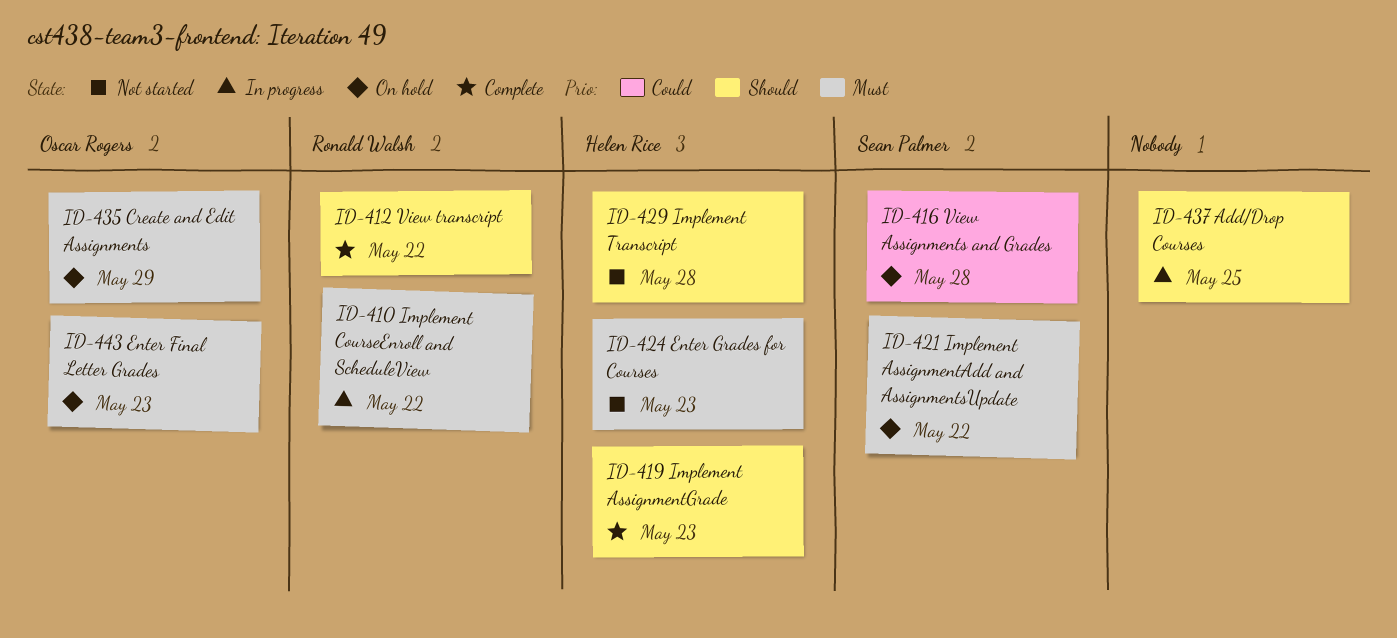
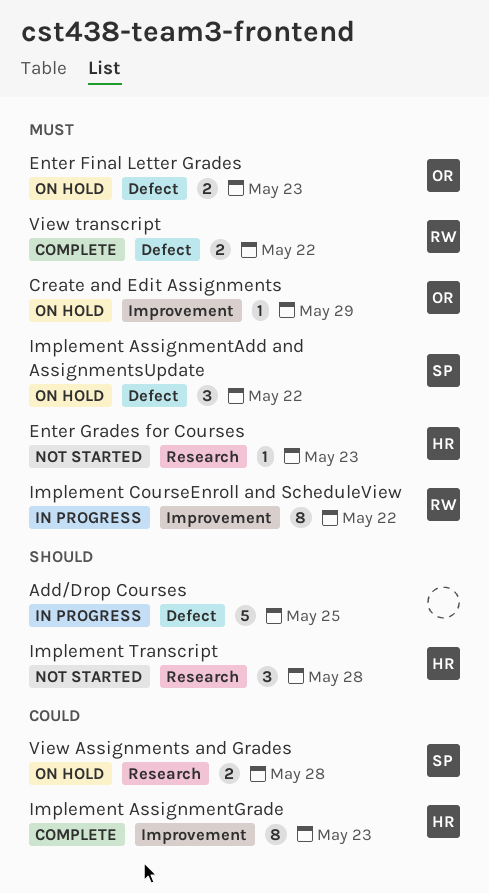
Implement AssignmentGrade, priority: Should -> Could
View transcript, priority: Should -> Must

